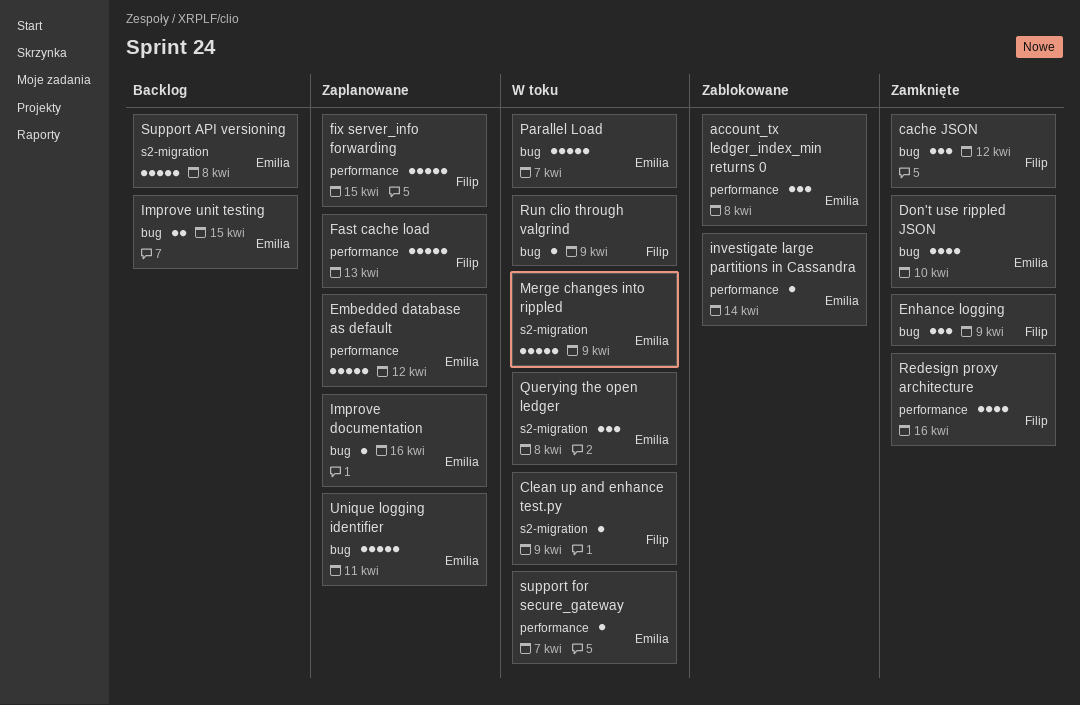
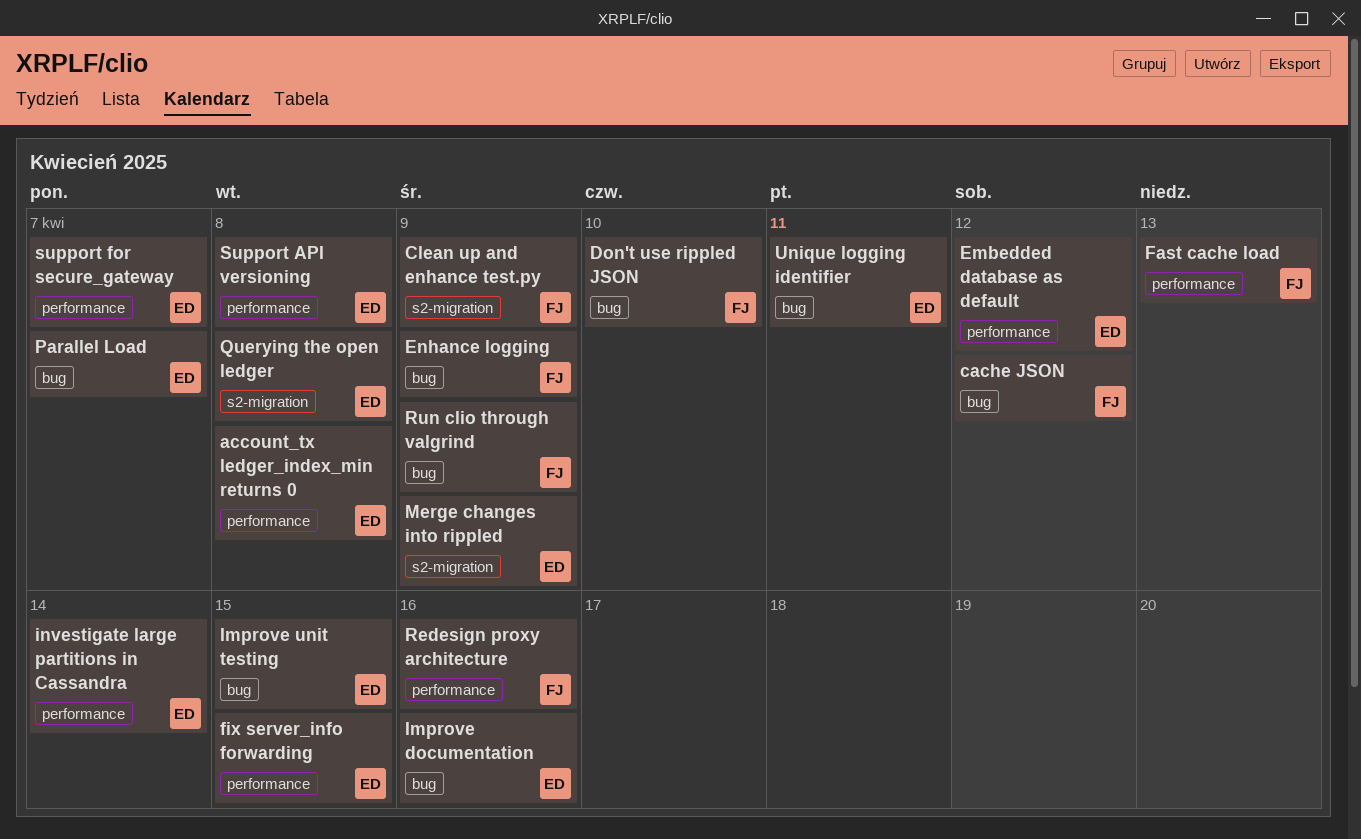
Don't use rippled JSON, owner: Emilia -> Filip
fix server_info forwarding, owner: Filip -> Emilia
Support API versioning, label: s2-migration -> performance

